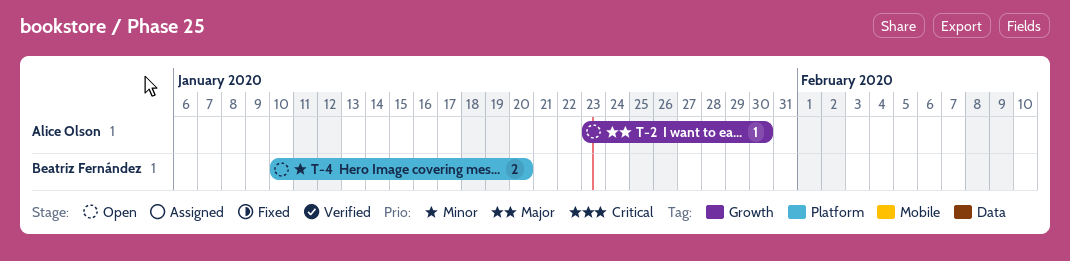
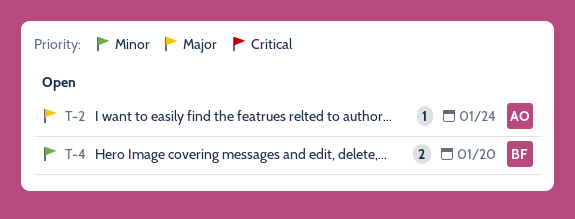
T-2, due: Jan 30 -> Jan 24

